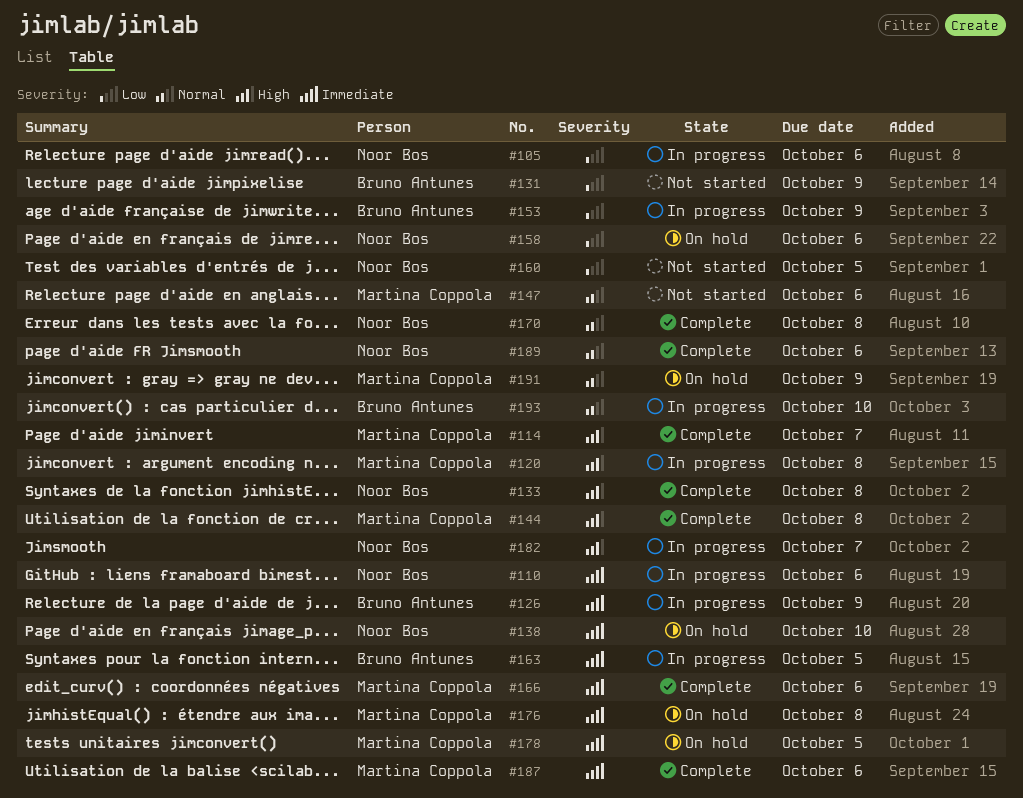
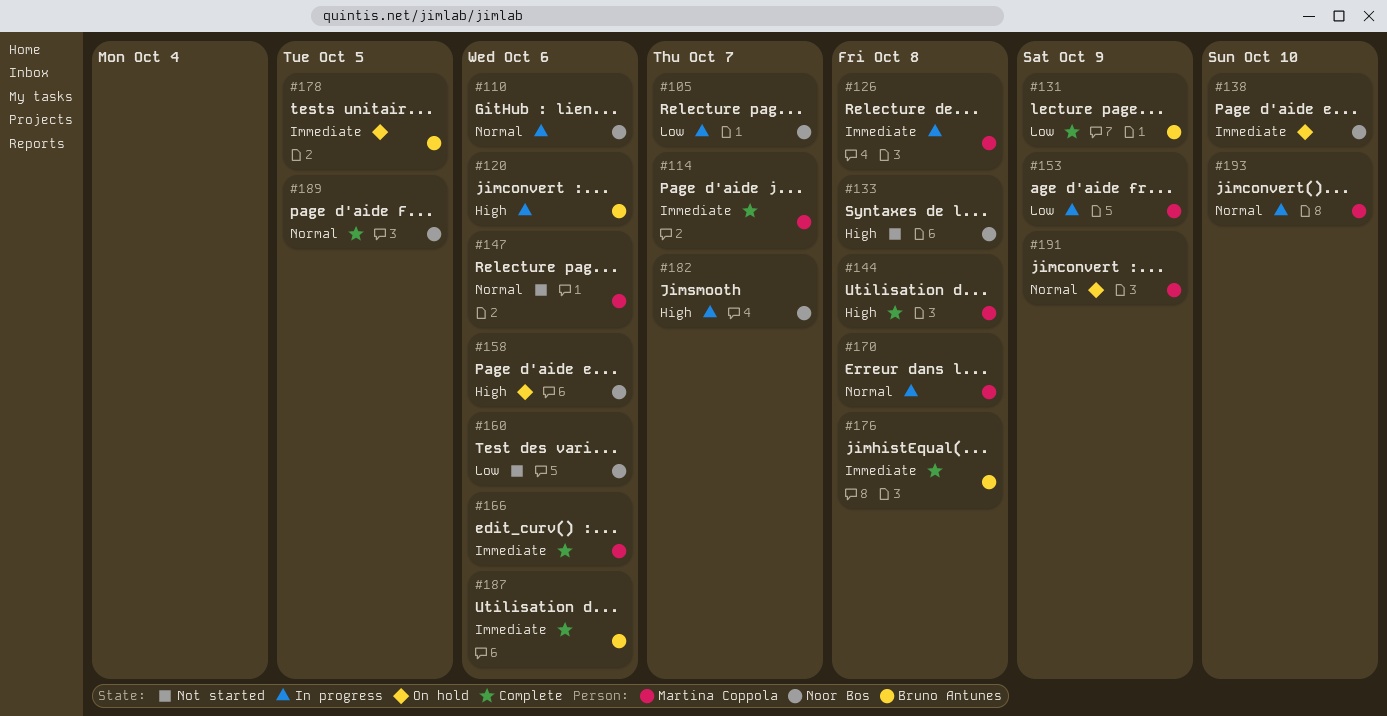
#105, due: Oct 6 -> Oct 7
#110, priority: Immediate -> Normal
#114, priority: High -> Immediate
#120, owner: Martina Coppola -> Bruno Antunes
#120, due: Oct 8 -> Oct 6
#126, owner: Bruno Antunes -> Martina Coppola
#126, due: Oct 9 -> Oct 8
#131, status: Not started -> Complete
#133, status: Complete -> Not started
#153, owner: Bruno Antunes -> Martina Coppola
#158, priority: Low -> High
#160, due: Oct 5 -> Oct 6
#163: present -> none
#170, status: Complete -> In progress
#170, owner: Noor Bos -> Martina Coppola
#176, status: On hold -> Complete
#176, owner: Martina Coppola -> Bruno Antunes
#178, owner: Martina Coppola -> Bruno Antunes
#187, owner: Martina Coppola -> Bruno Antunes
#189, due: Oct 6 -> Oct 5
#193, owner: Bruno Antunes -> Martina Coppola

